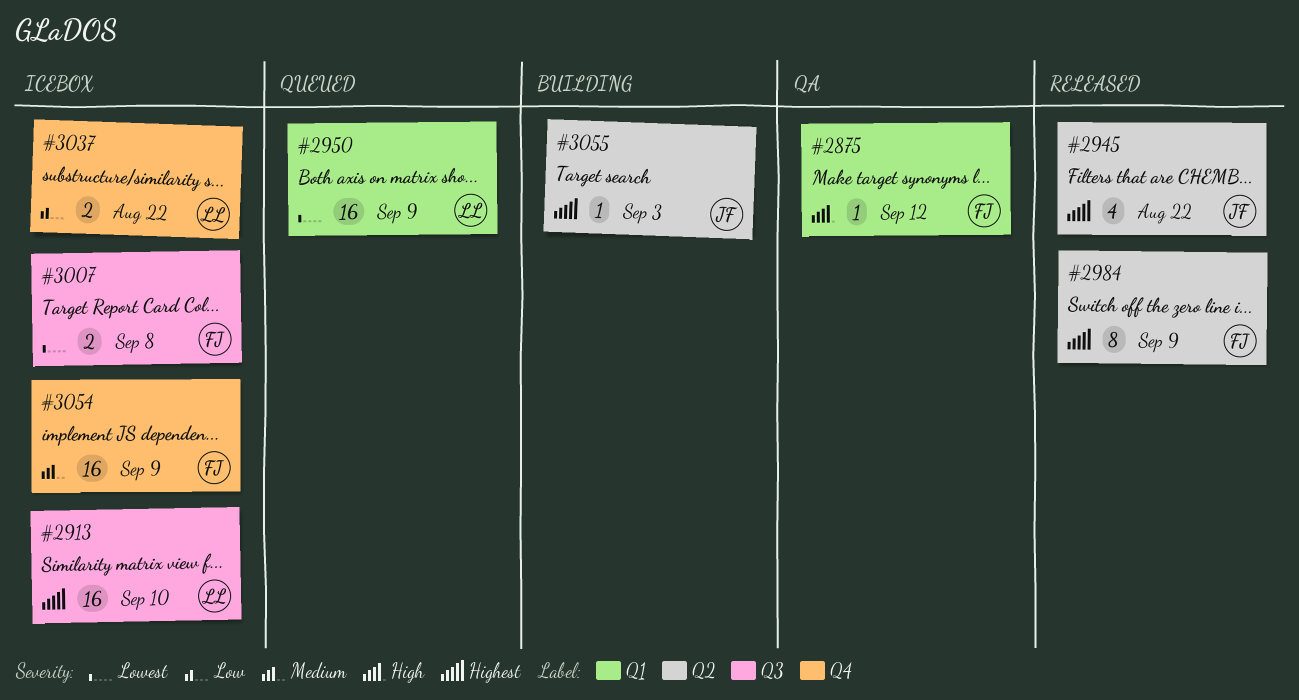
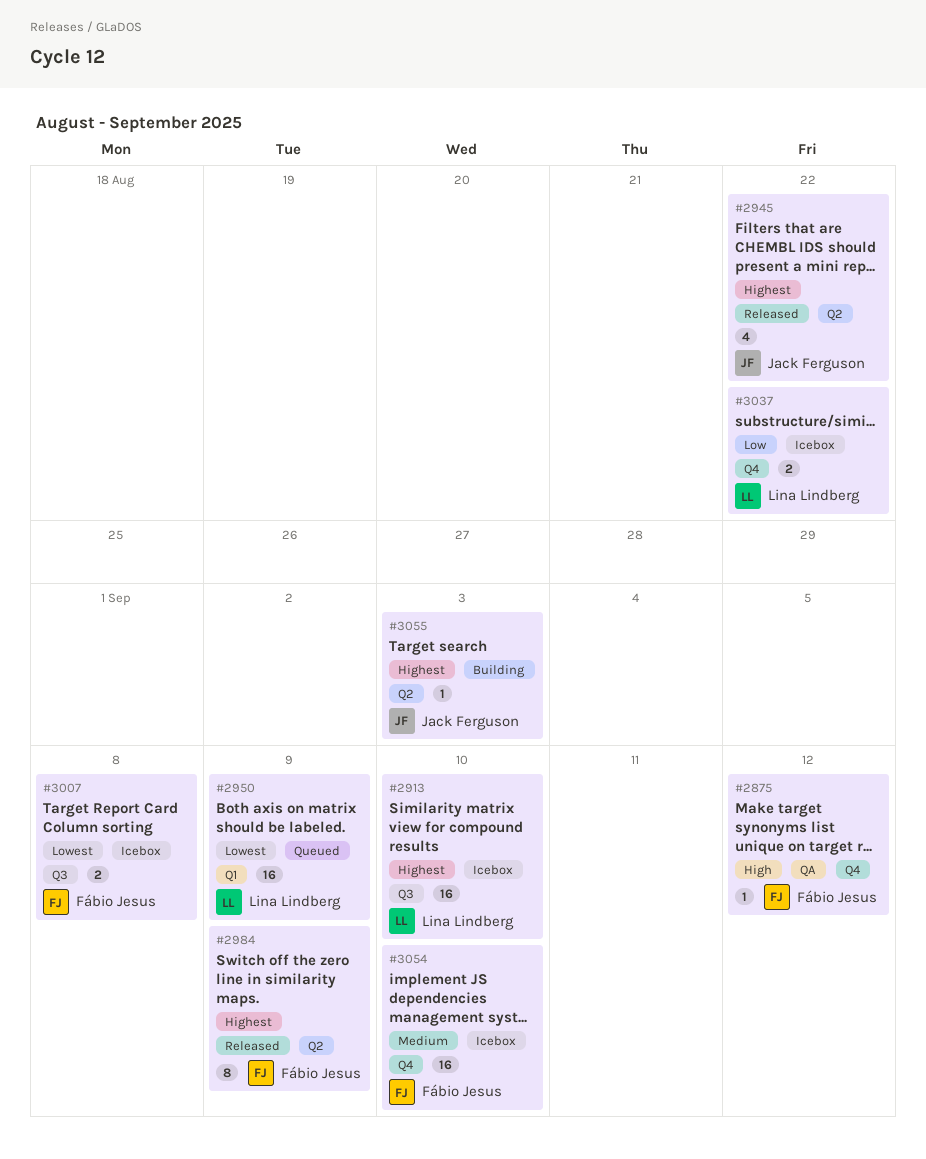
#2875, label: Q1 -> Q4
#3054, due: Sep 9 -> Sep 10

